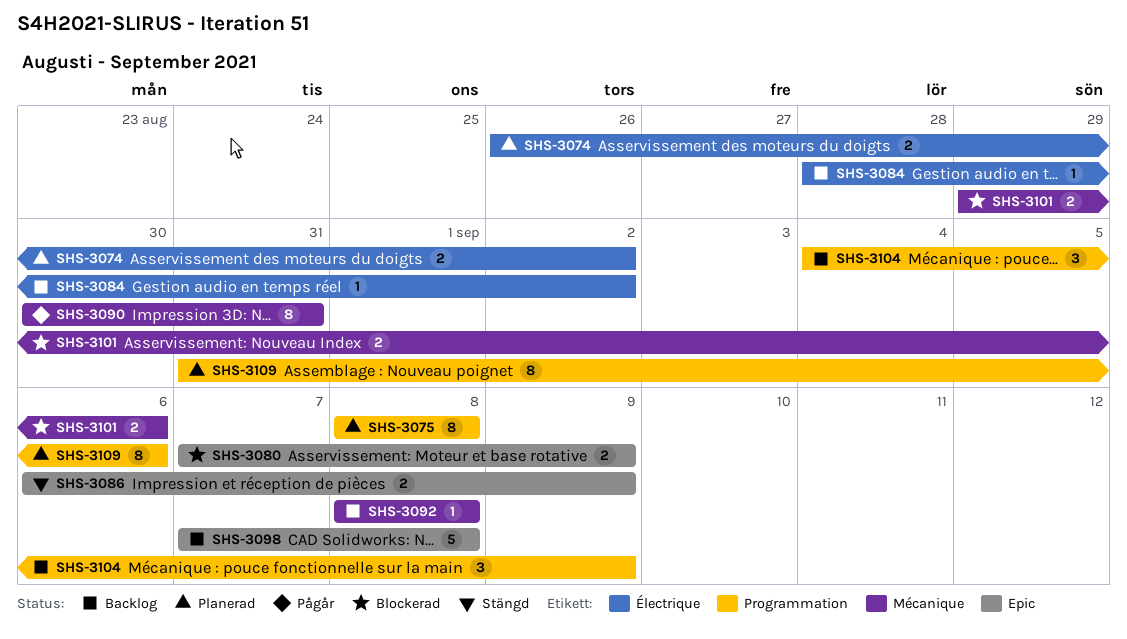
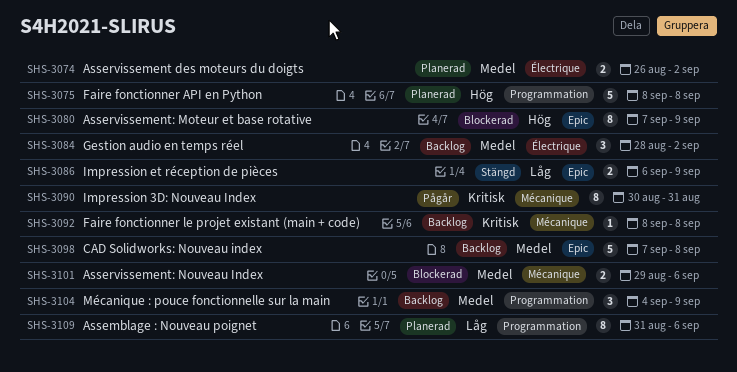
SHS-3075, estimate: 8 -> 5
SHS-3080, estimate: 2 -> 8
SHS-3084, estimate: 1 -> 3

